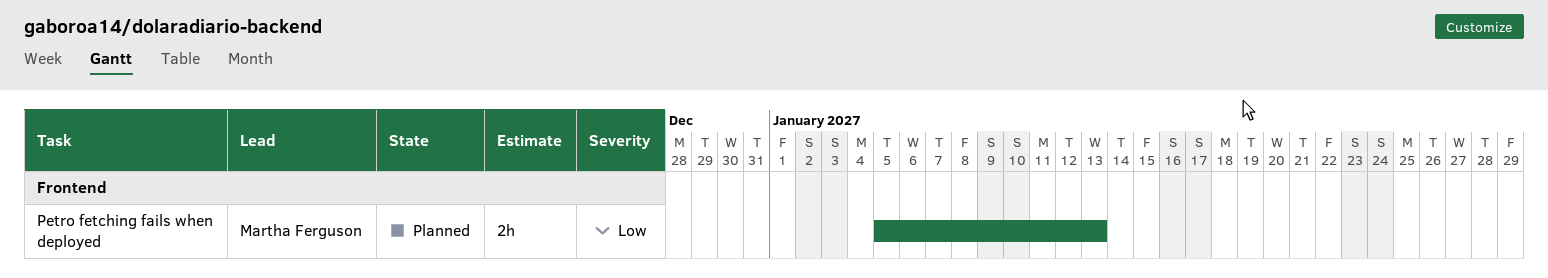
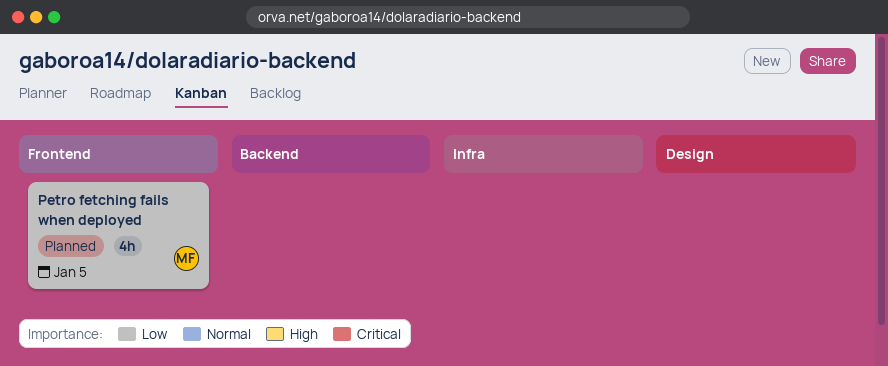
Petro fetching fails when deployed, estimate: 2h -> 4h
Petro fetching fails when deployed, due: Jan 13 -> Jan 5

